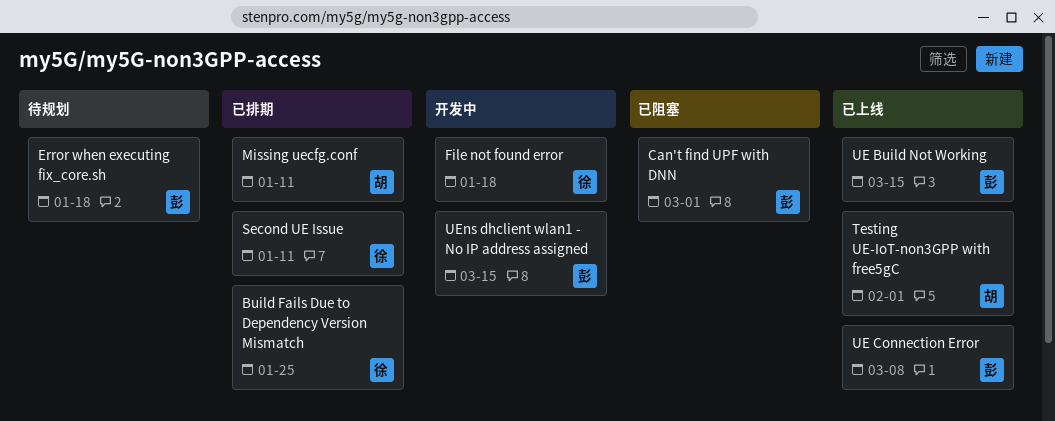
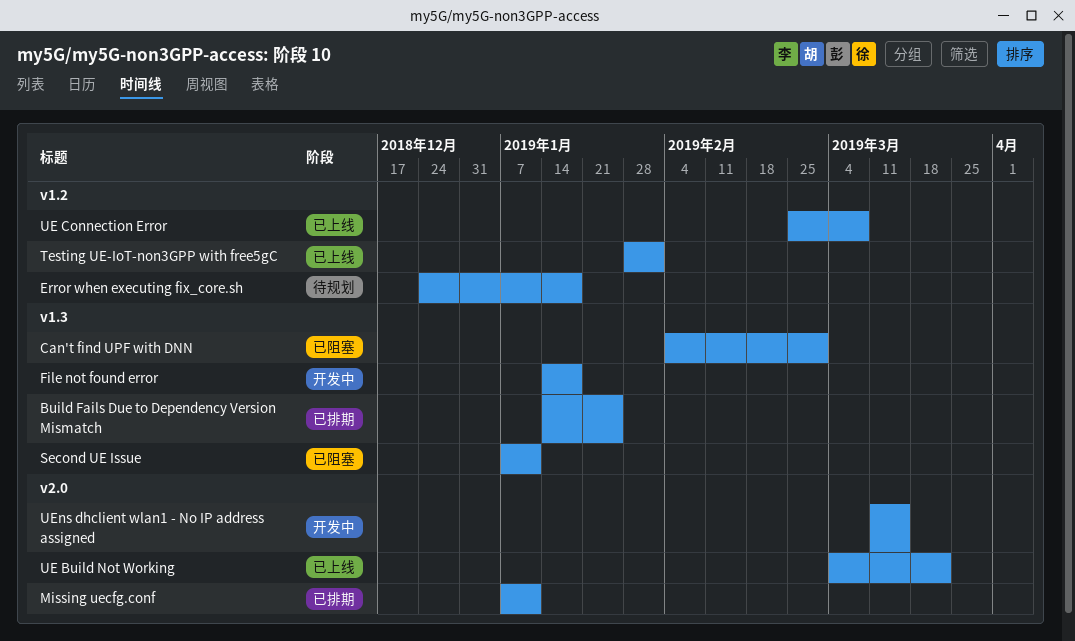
Second UE Issue, status: 已排期 -> 已阻塞
UE Build Not Working, due: Mar 15 -> Mar 22

